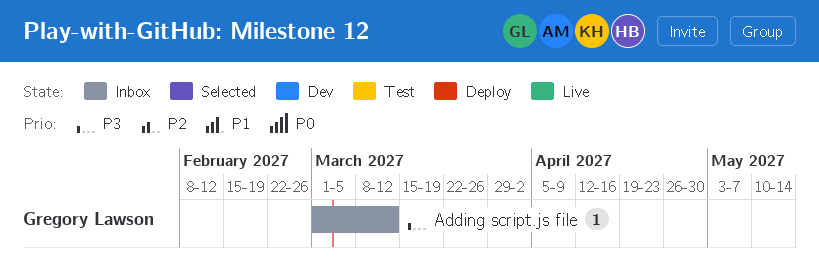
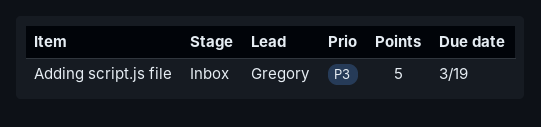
Adding script.js file, estimate: 1 -> 5
Adding script.js file, due: Mar 12 -> Mar 19

